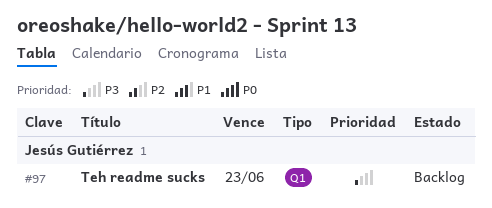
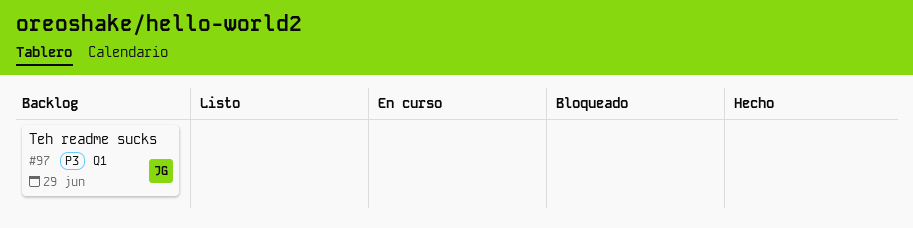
#97, due: Jun 23 -> Jun 29

